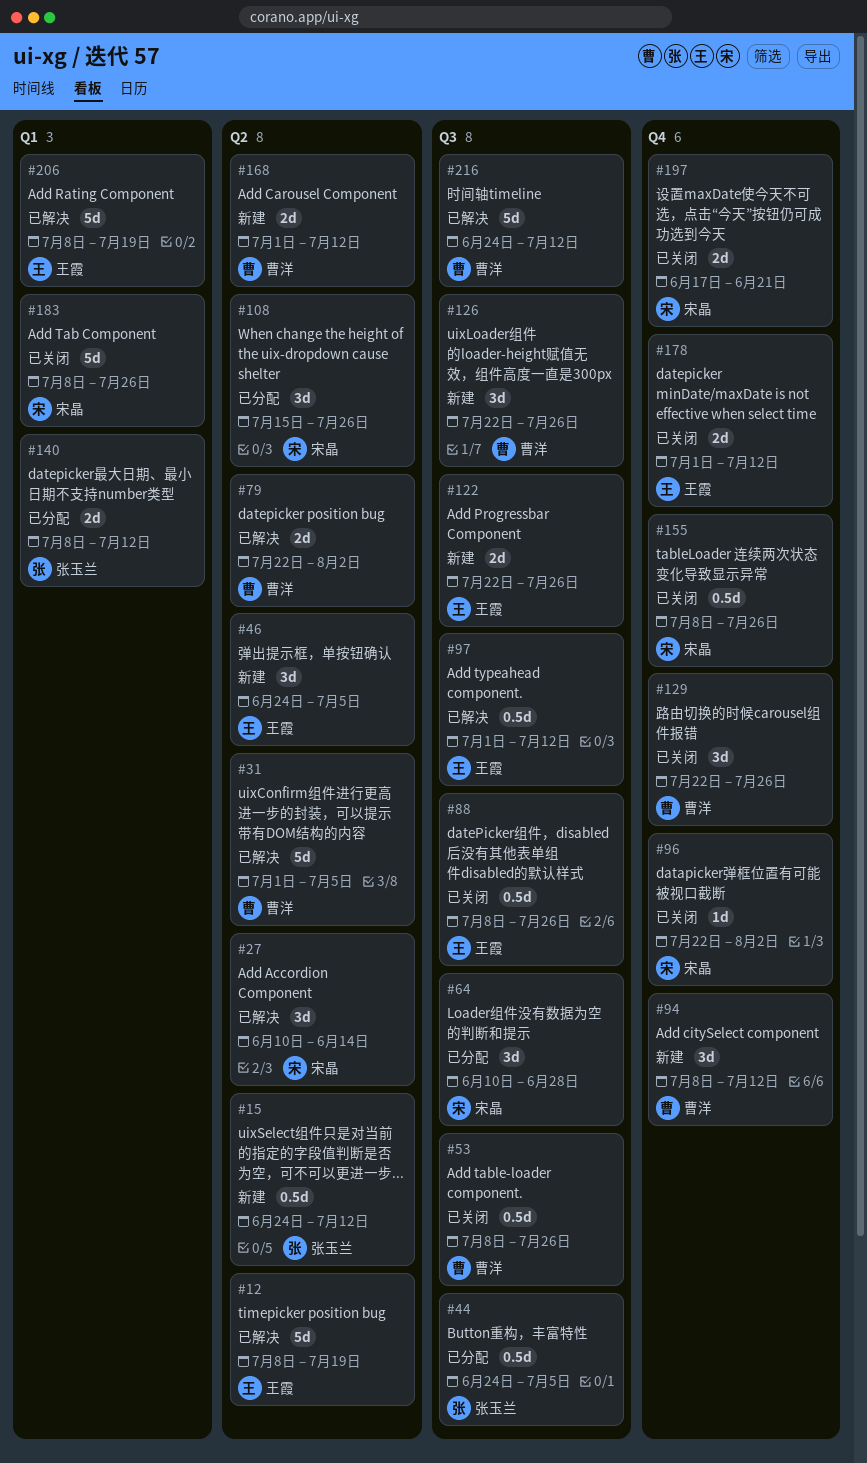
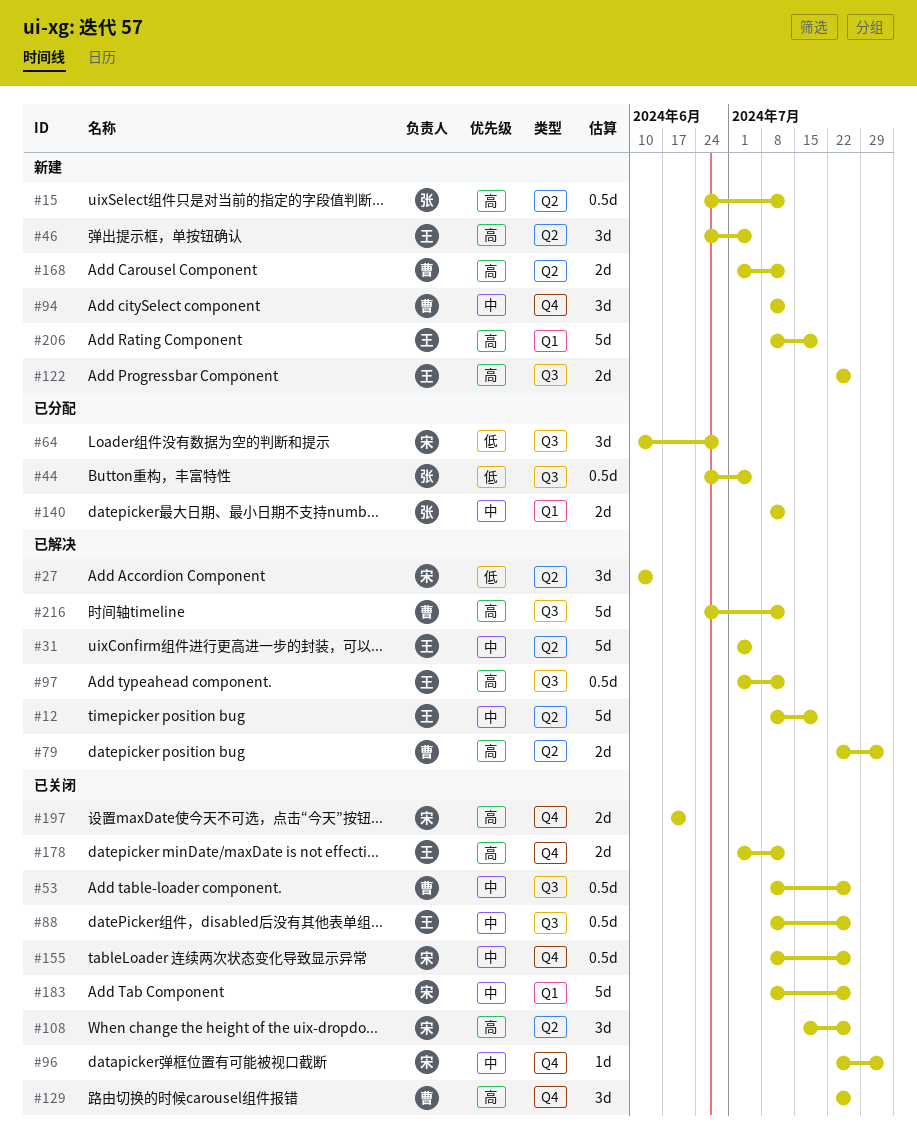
#31, owner: 曹洋 -> 王霞
#108, status: 已分配 -> 已关闭
#126: present -> none
#206, status: 已解决 -> 新建

